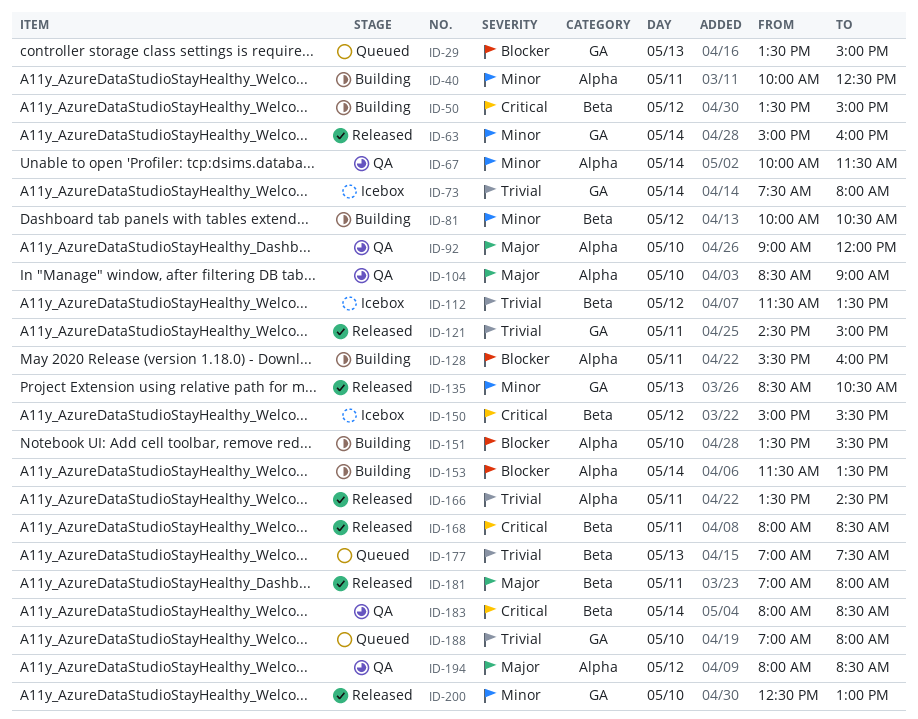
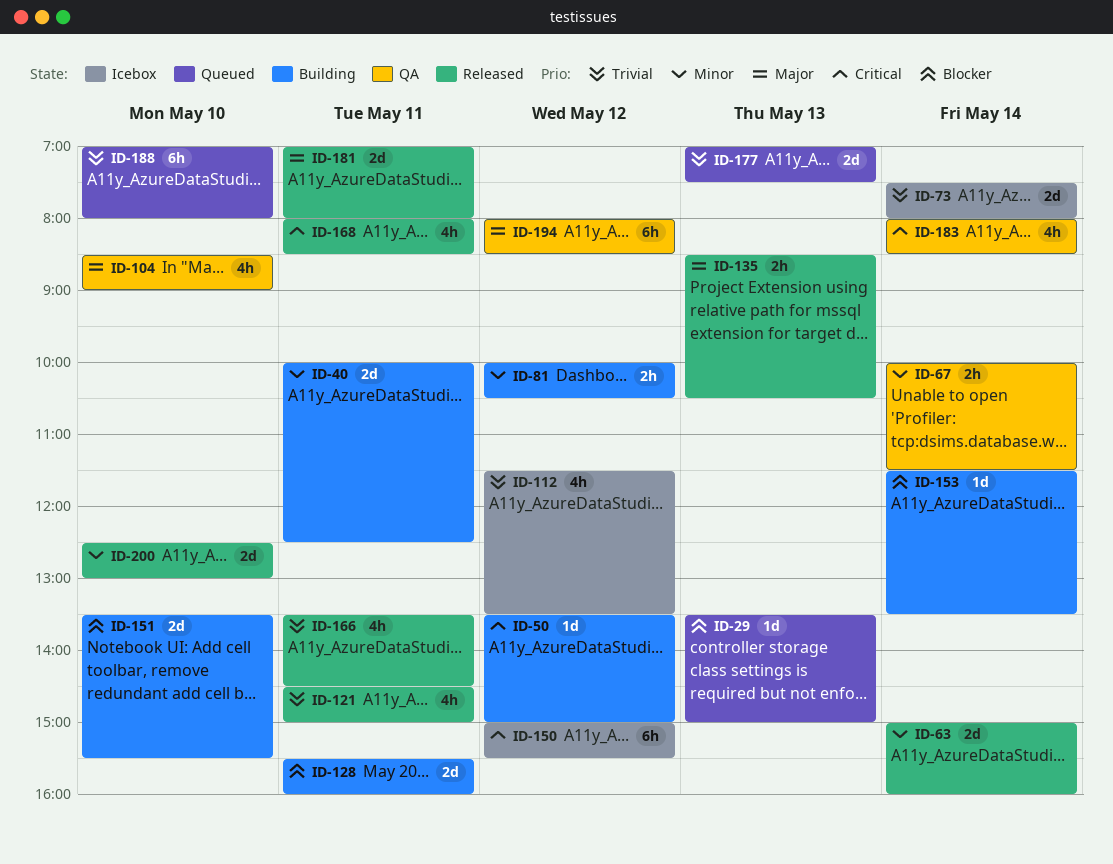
ID-92: present -> none
ID-135, priority: Minor -> Major

